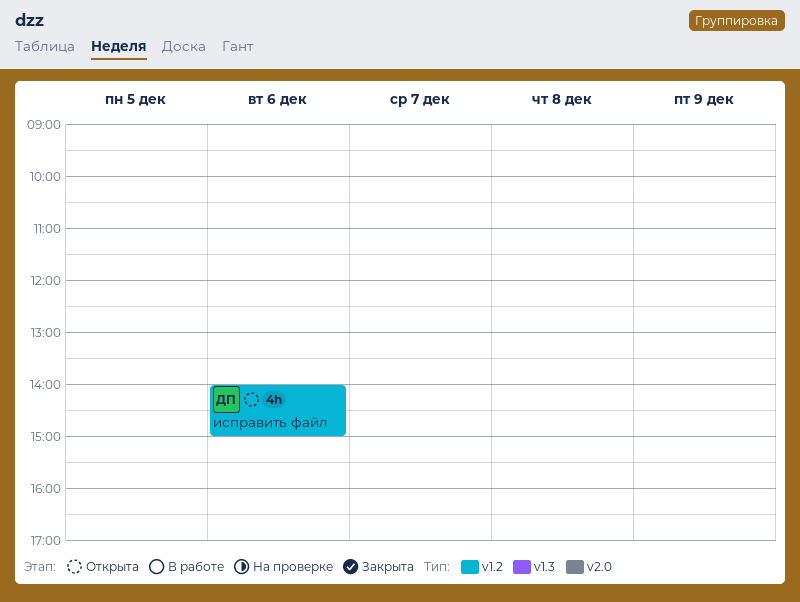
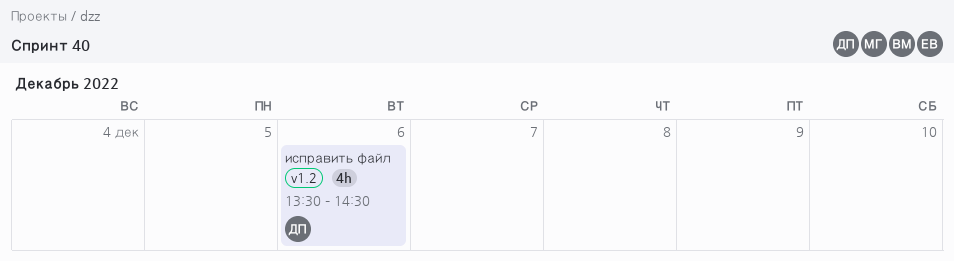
исправить файл, begins: 14:00 -> 13:30
исправить файл, ends: 15:00 -> 14:30

